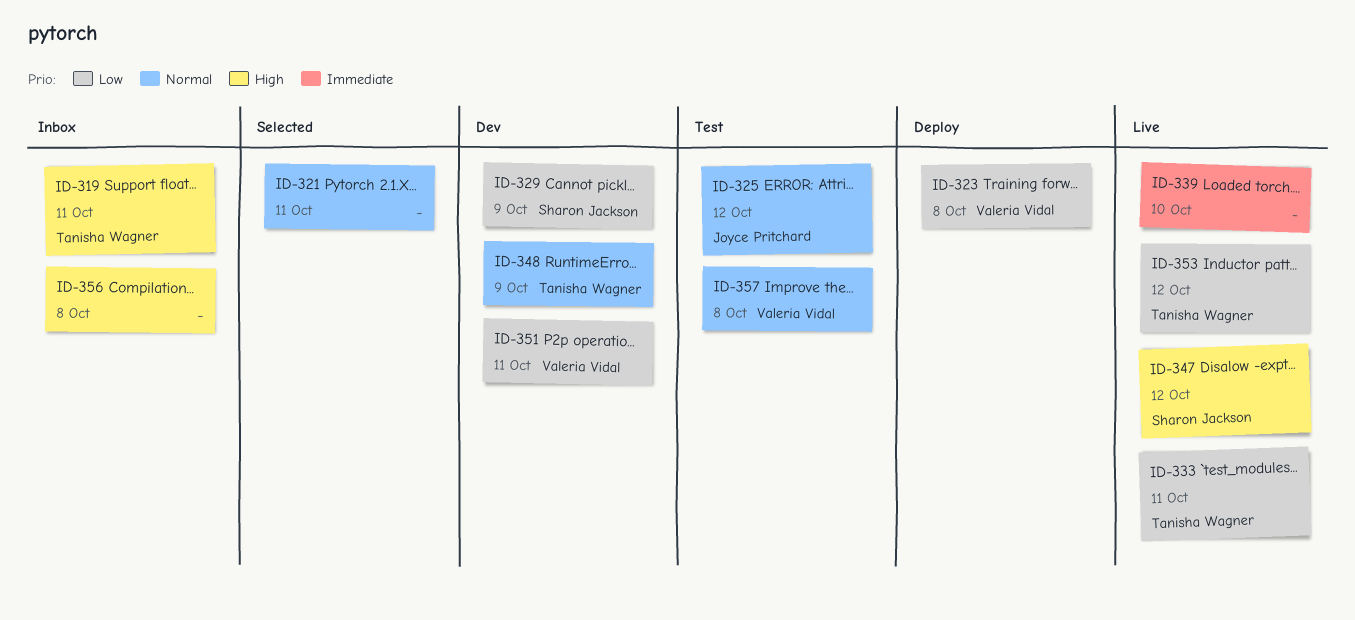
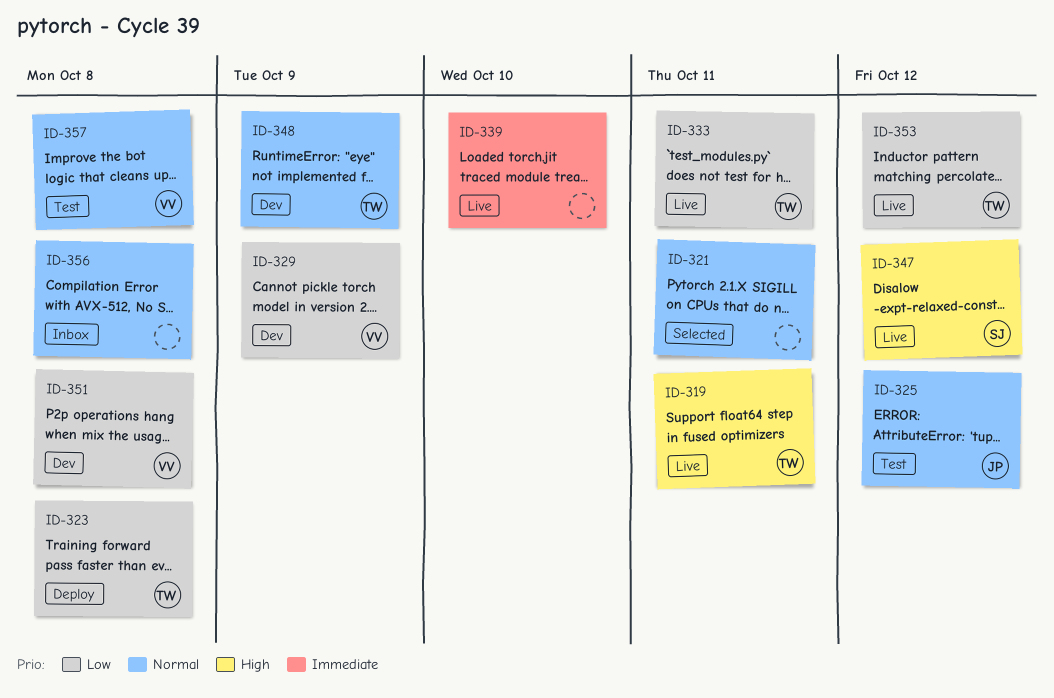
ID-319, status: Inbox -> Live
ID-323, owner: Valeria Vidal -> Tanisha Wagner
ID-329, owner: Sharon Jackson -> Valeria Vidal
ID-351, due: Oct 11 -> Oct 8
ID-356, priority: High -> Normal

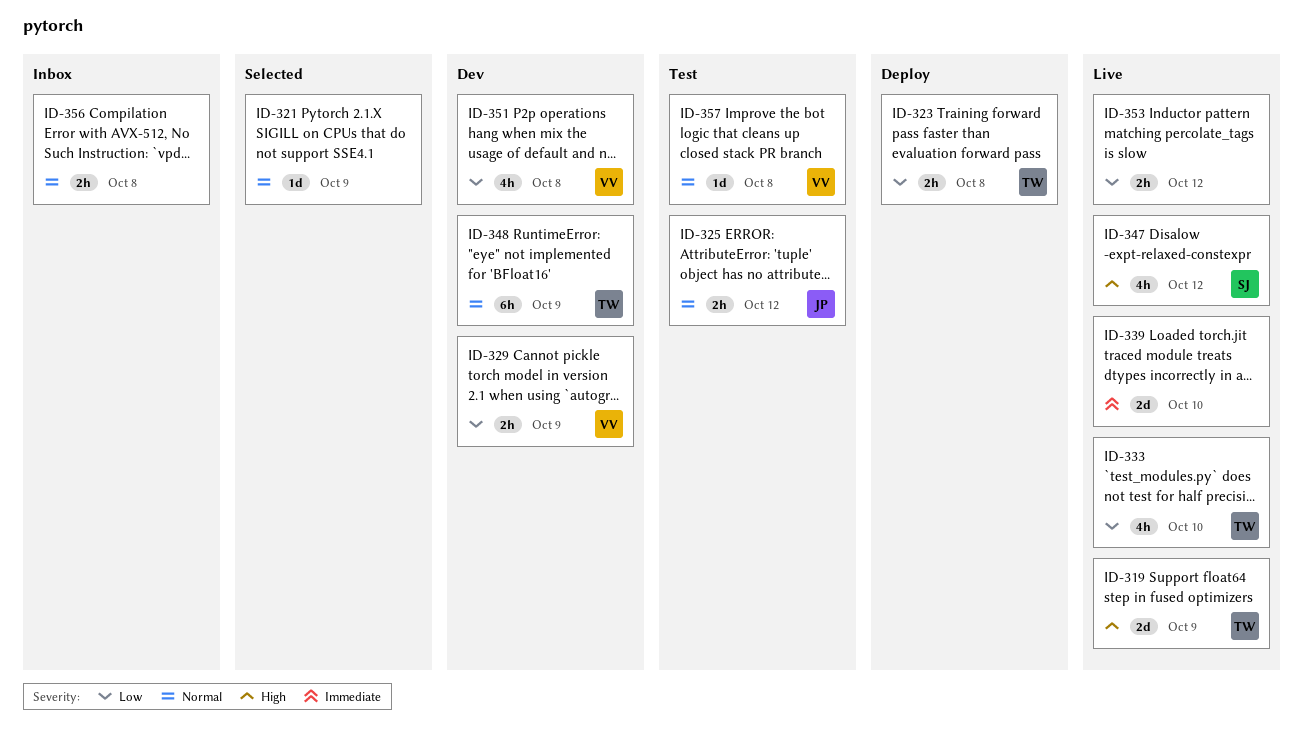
ID-319, due: Oct 11 -> Oct 9
ID-321, due: Oct 11 -> Oct 9
ID-333, due: Oct 11 -> Oct 10
ID-353, owner: TW -> none

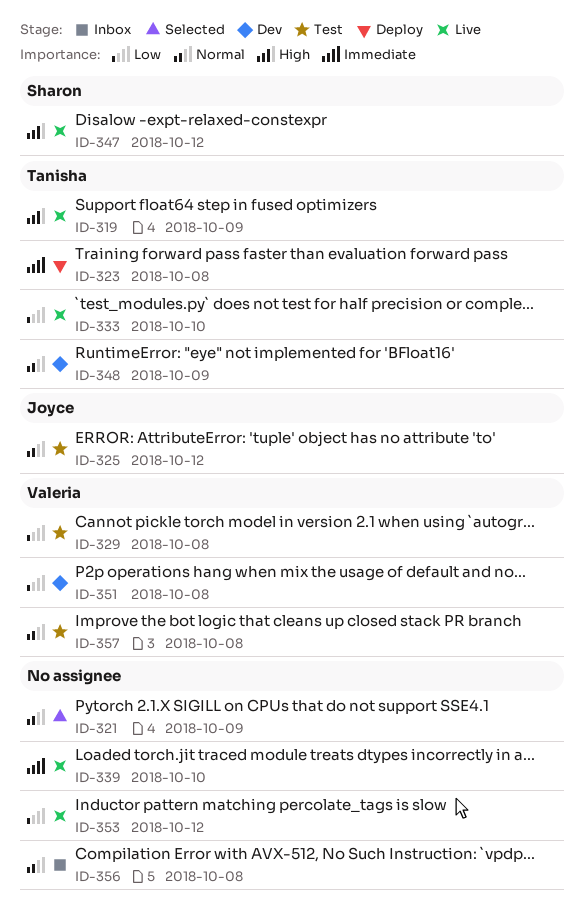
ID-323, priority: Low -> Immediate
ID-329, status: Dev -> Test
ID-329, due: Oct 9 -> Oct 8

